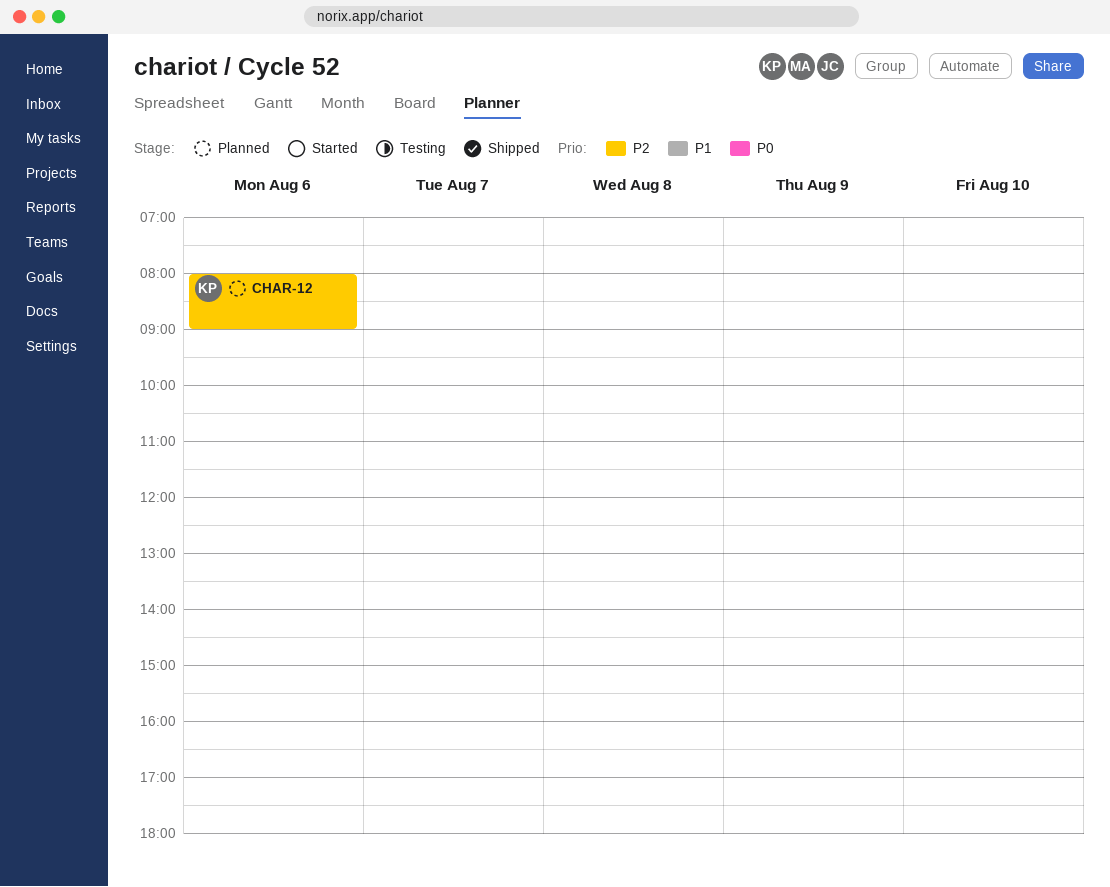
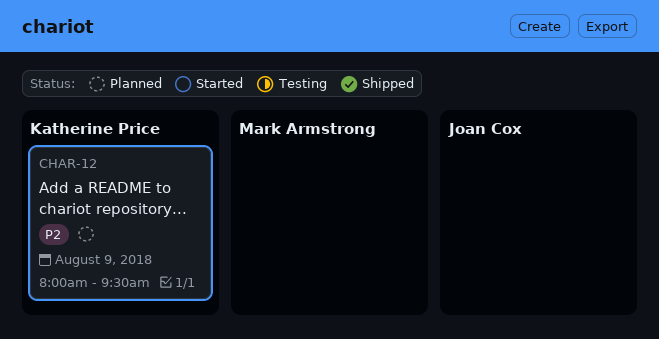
CHAR-12, day: Aug 6 -> Aug 9
CHAR-12, ends: 09:00 -> 09:30

